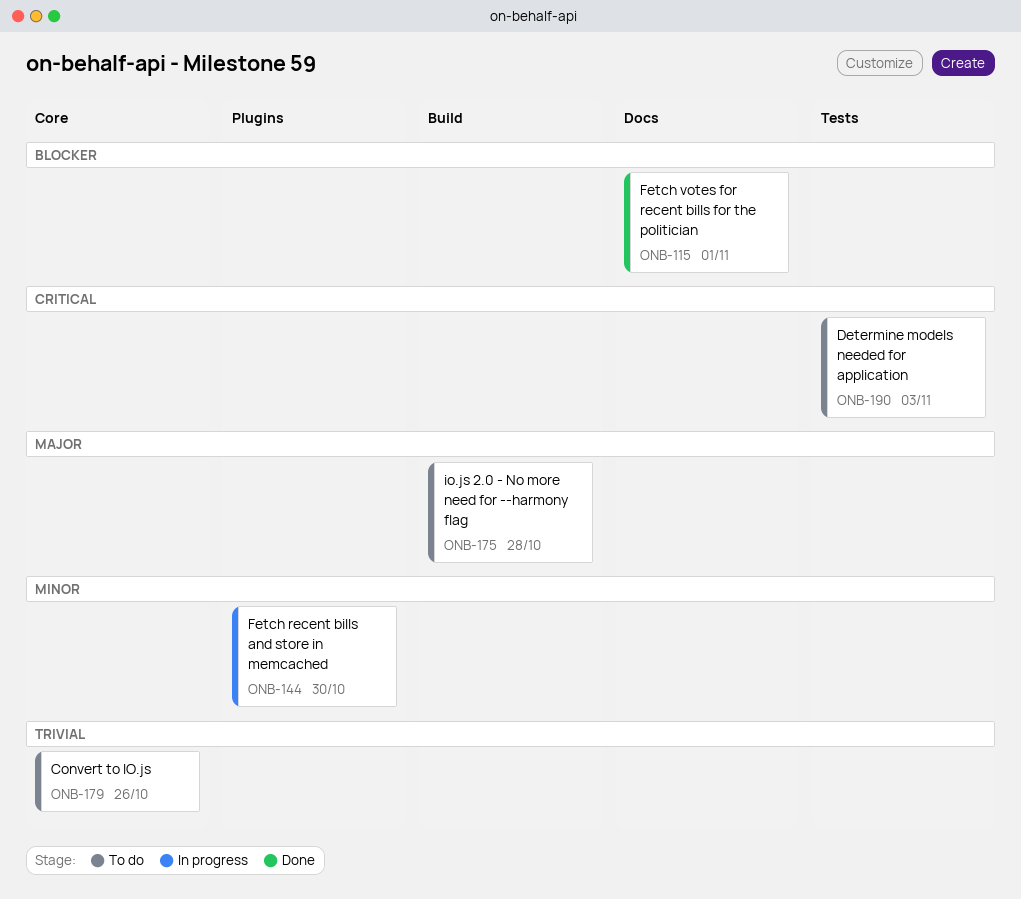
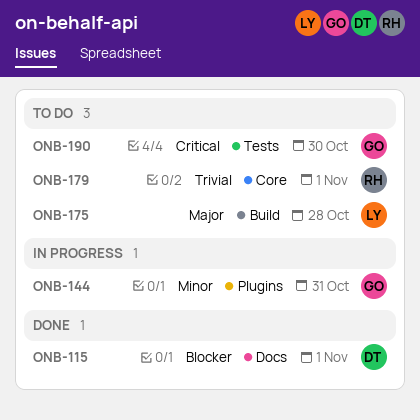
ONB-144, due: Oct 30 -> Oct 31
ONB-179, due: Oct 26 -> Nov 1
ONB-190, due: Nov 3 -> Oct 30

